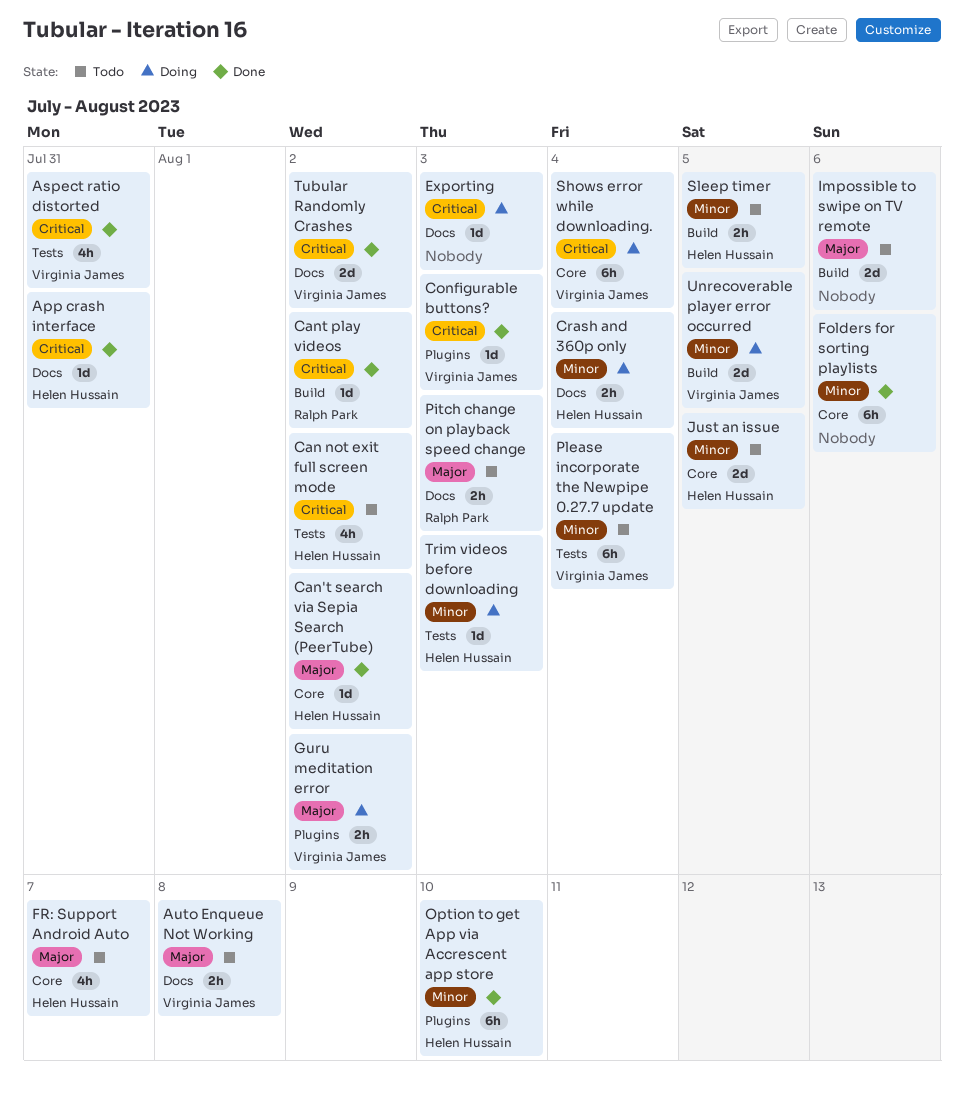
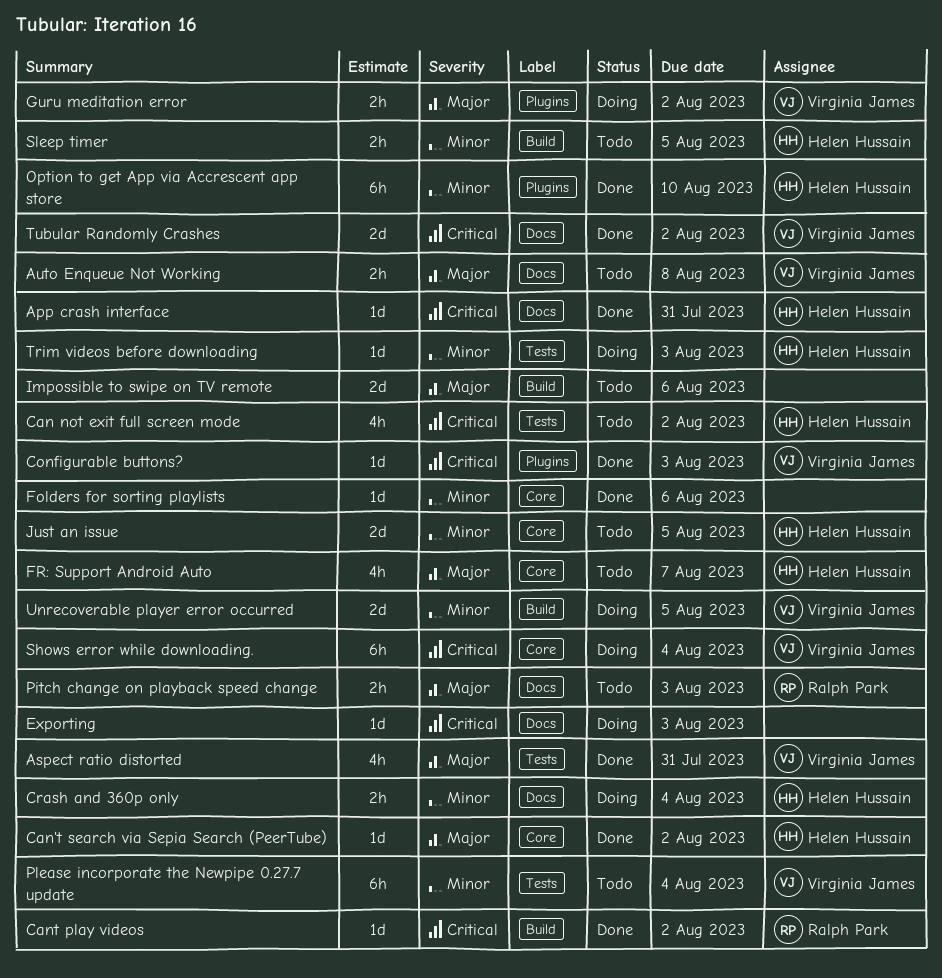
Aspect ratio distorted, priority: Critical -> Major
Folders for sorting playlists, estimate: 6h -> 1d

